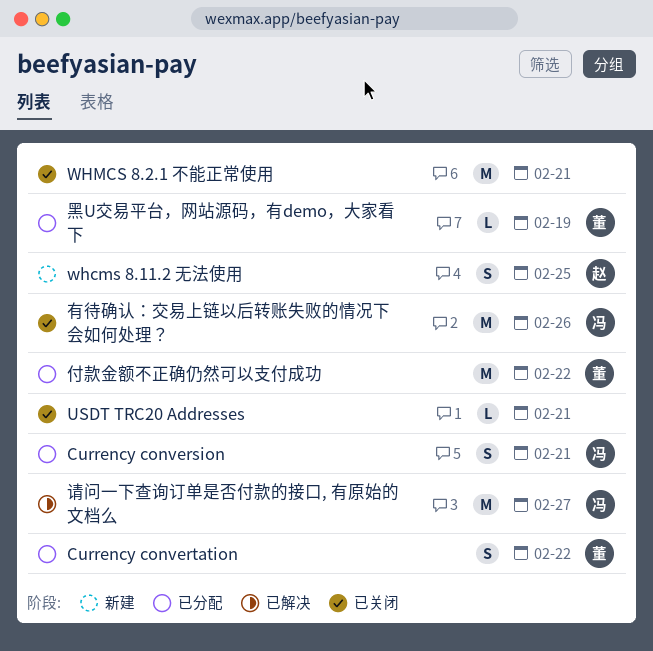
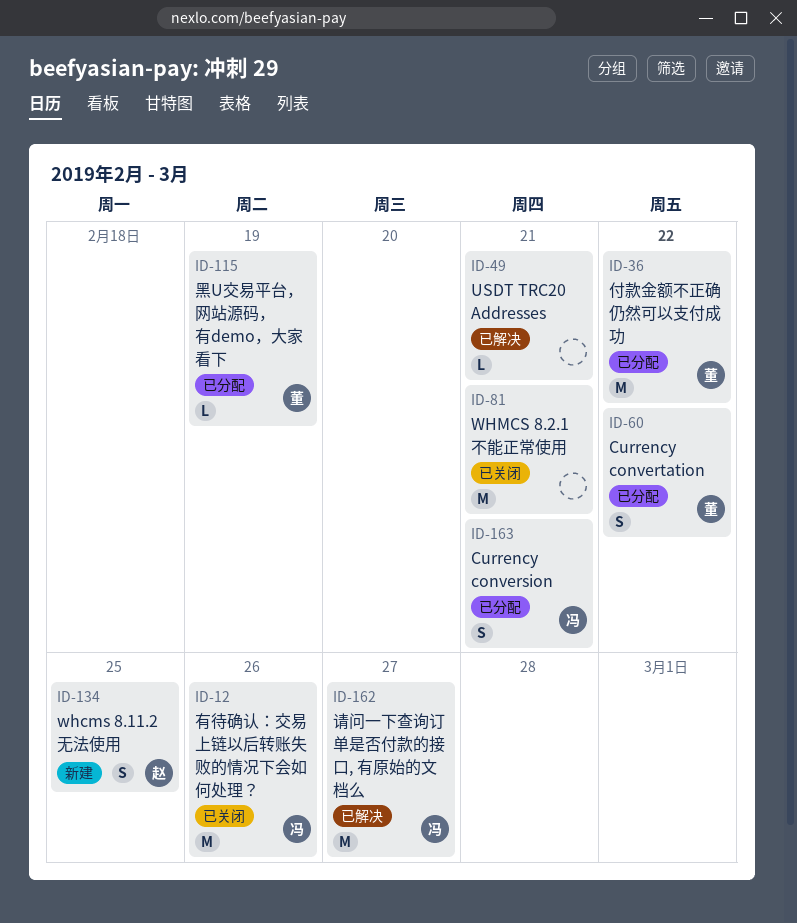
USDT TRC20 Addresses, status: 已关闭 -> 已解决

